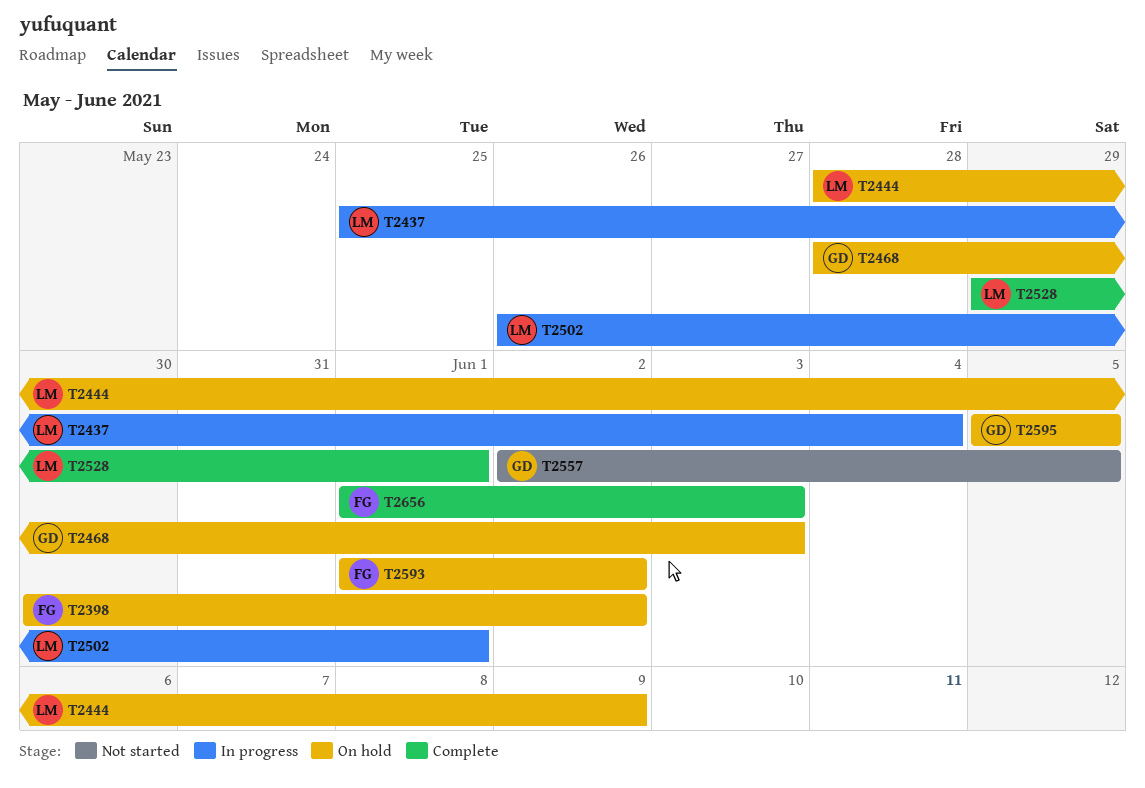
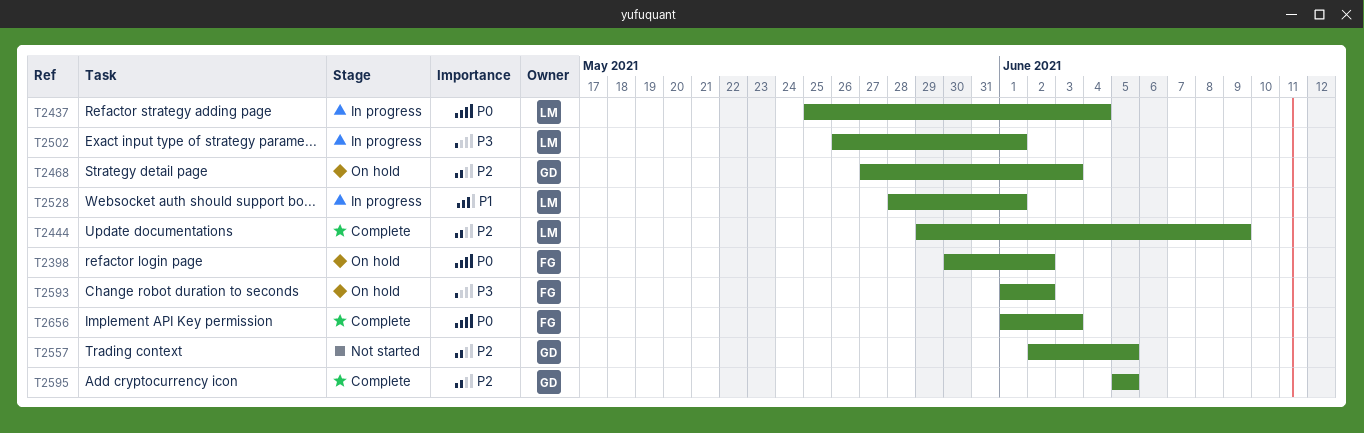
T2444, status: On hold -> Complete
T2444, start: May 28 -> May 29
T2468, start: May 28 -> May 27
T2528, status: Complete -> In progress
T2528, start: May 29 -> May 28
T2595, status: On hold -> Complete

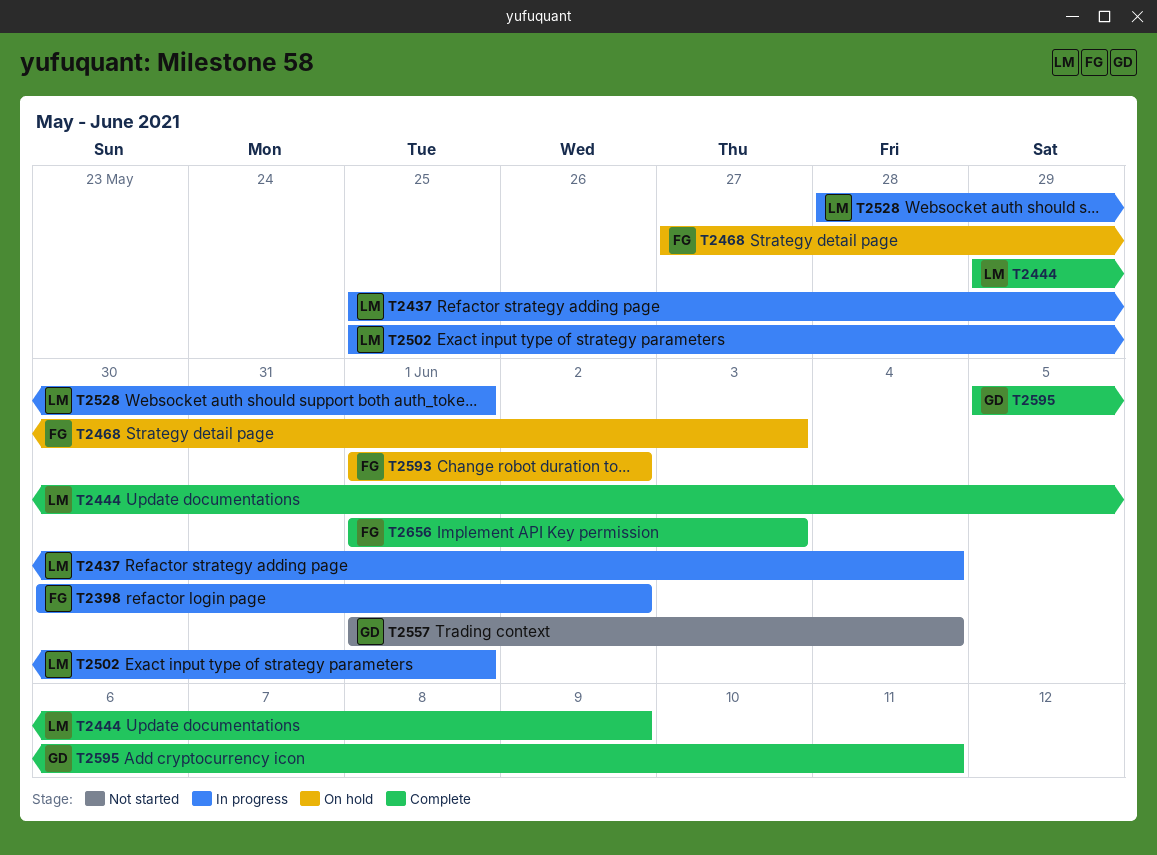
T2398, status: On hold -> In progress
T2468, owner: GD -> FG
T2502, start: May 26 -> May 25
T2557, start: Jun 2 -> Jun 1
T2557, due: Jun 5 -> Jun 4
T2595, due: Jun 5 -> Jun 11

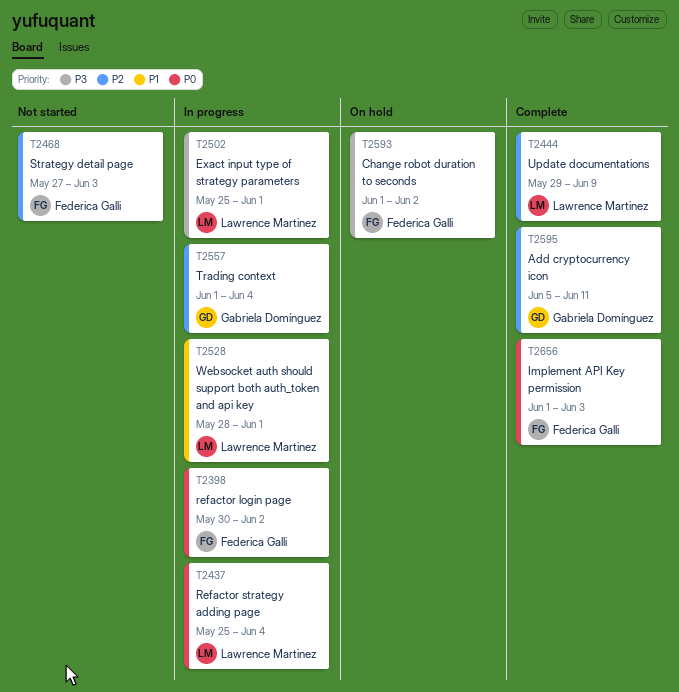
T2468, status: On hold -> Not started
T2557, status: Not started -> In progress

